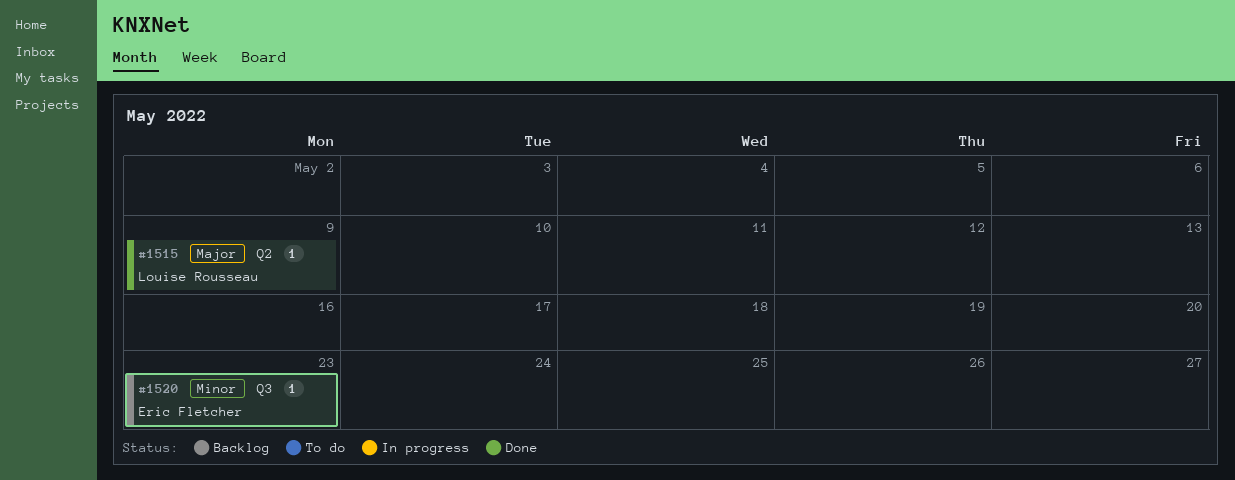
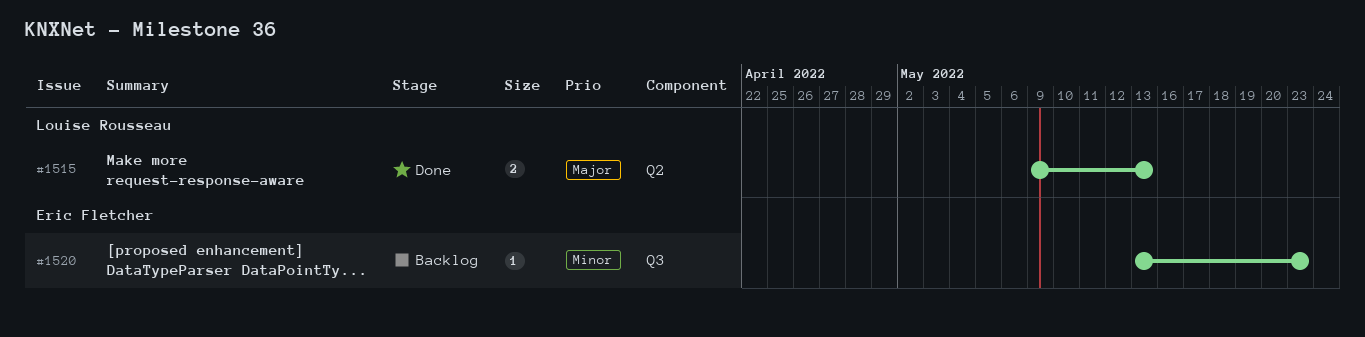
#1515, estimate: 1 -> 2
#1515, due: May 9 -> May 13

